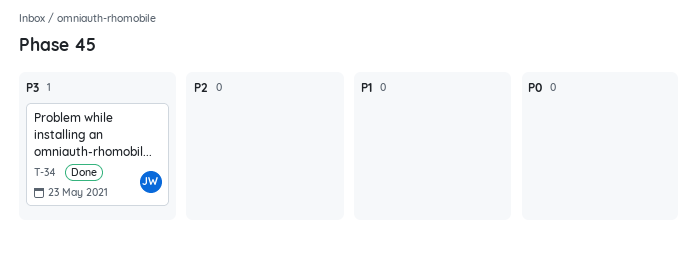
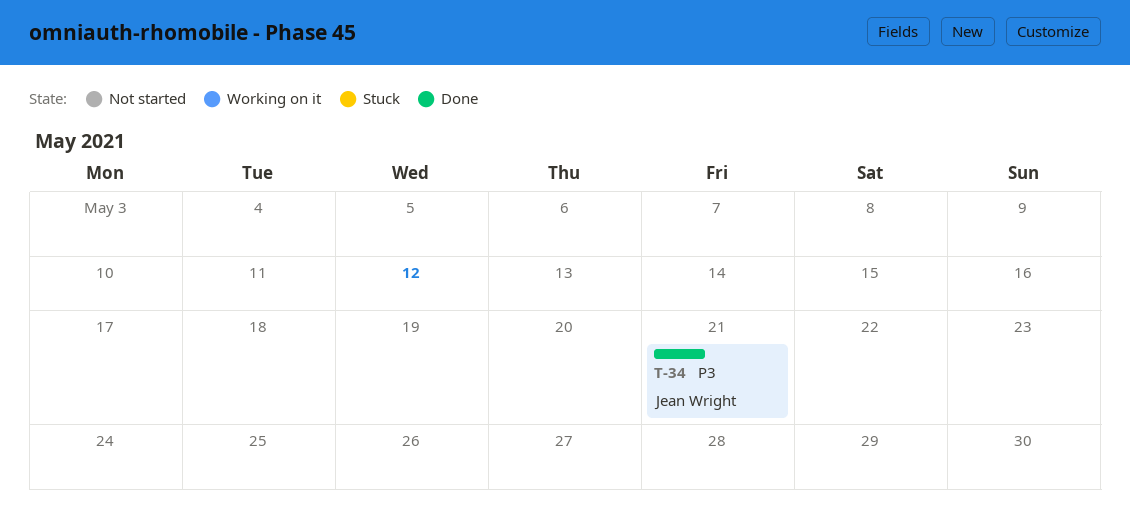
T-34, due: May 23 -> May 21

